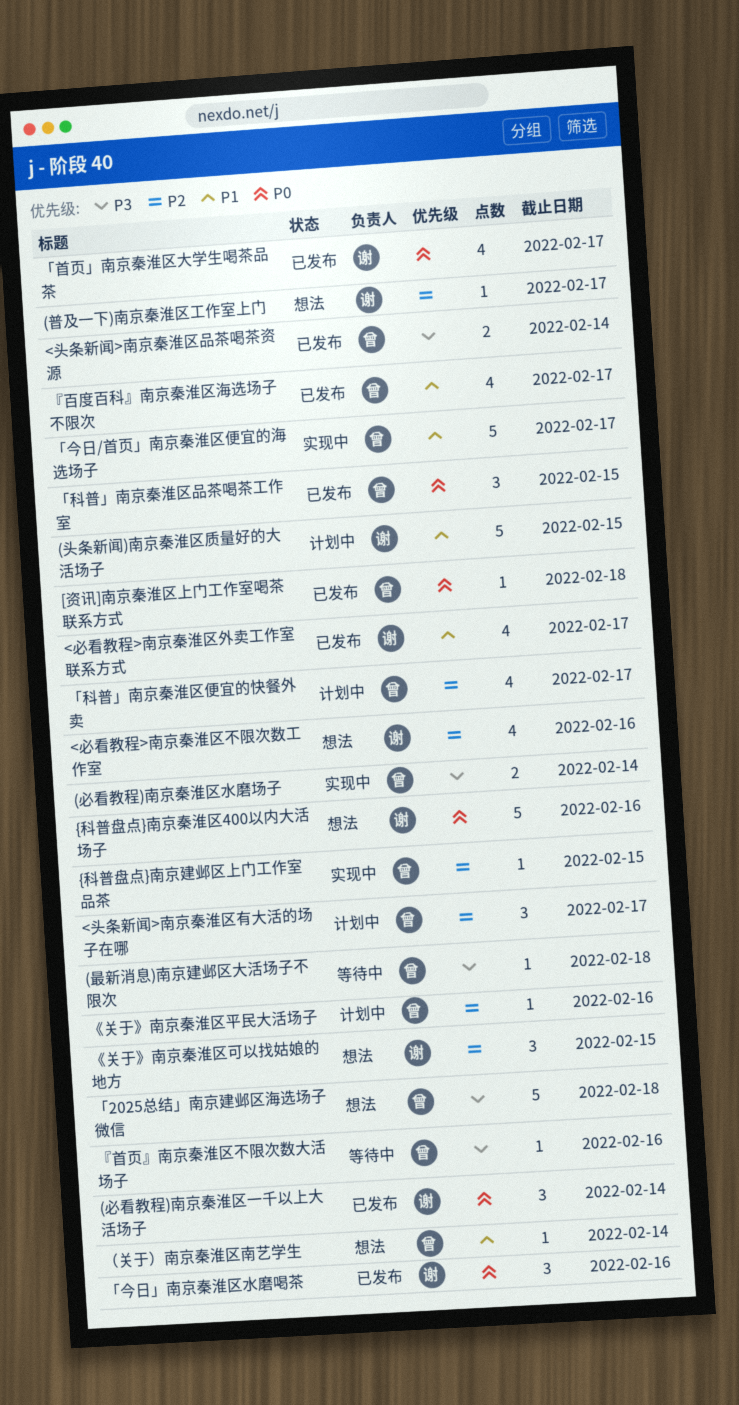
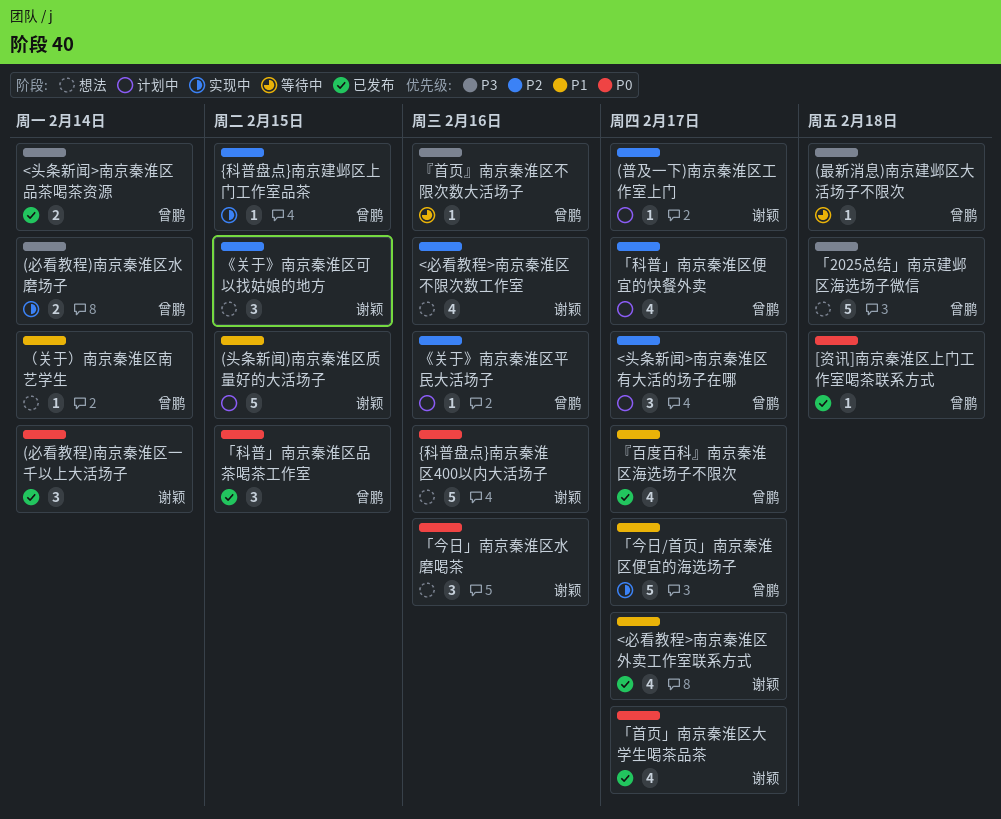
(普及一下)南京秦淮区工作室上门, status: 想法 -> 计划中
「今日」南京秦淮区水磨喝茶, status: 已发布 -> 想法

